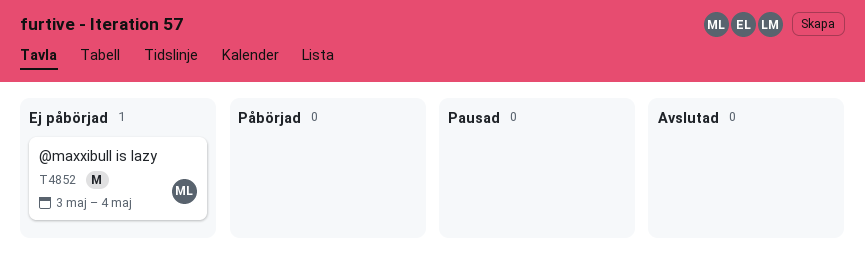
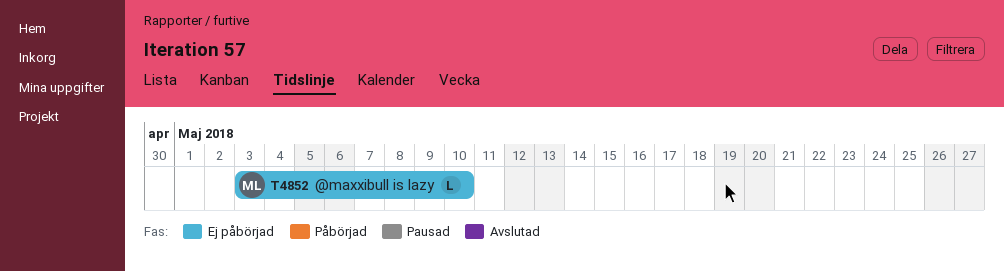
T4852, estimate: M -> L
T4852, due: May 4 -> May 10

